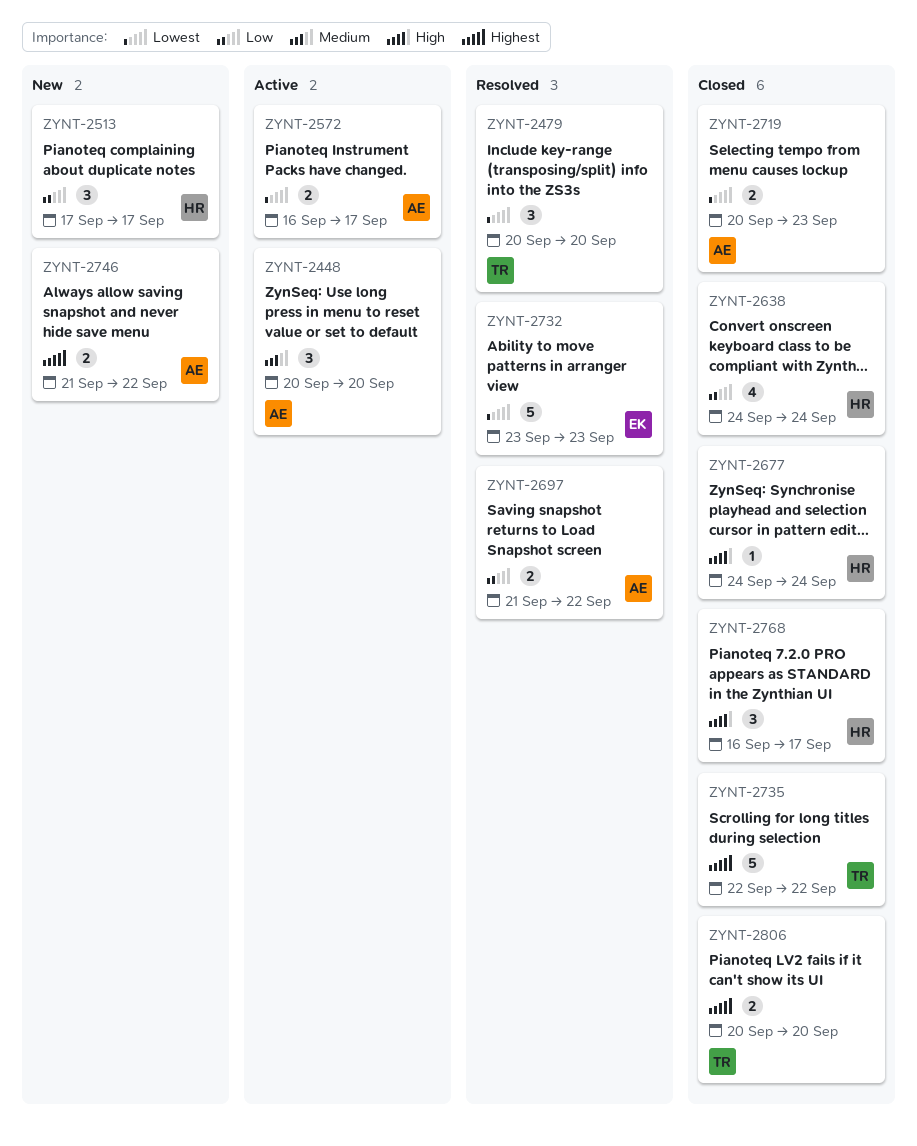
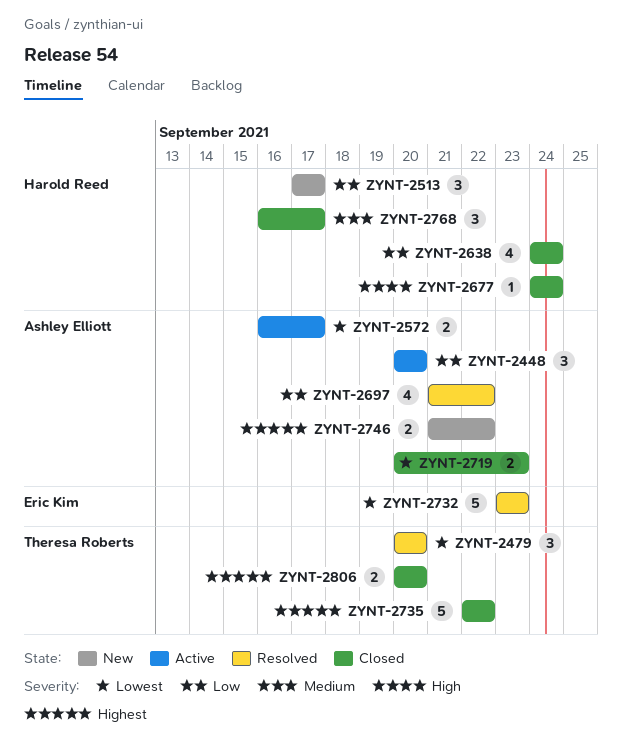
ZYNT-2448, priority: Medium -> Low
ZYNT-2697, estimate: 2 -> 4
ZYNT-2768, priority: High -> Medium

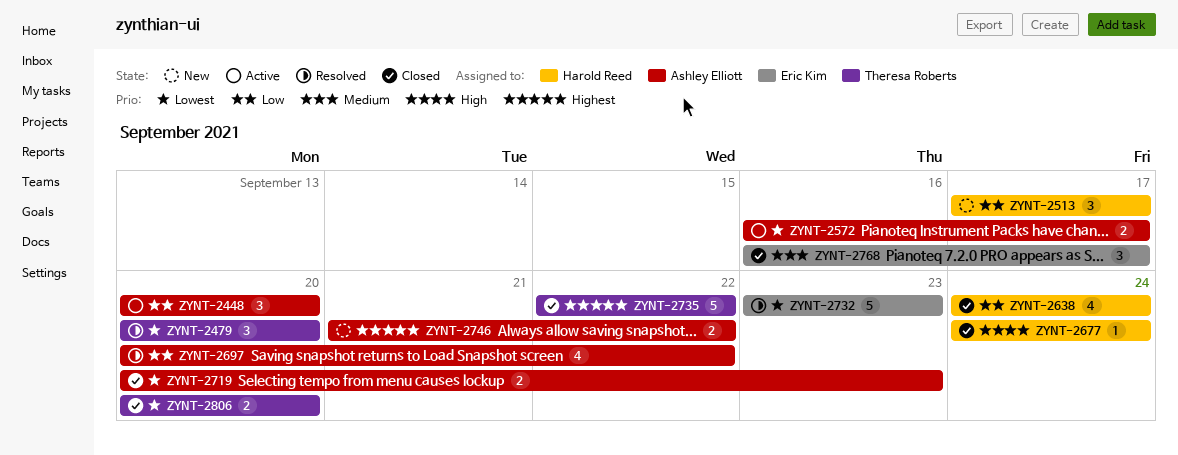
ZYNT-2697, start: Sep 21 -> Sep 20
ZYNT-2768, owner: Harold Reed -> Eric Kim
ZYNT-2806, priority: Highest -> Lowest

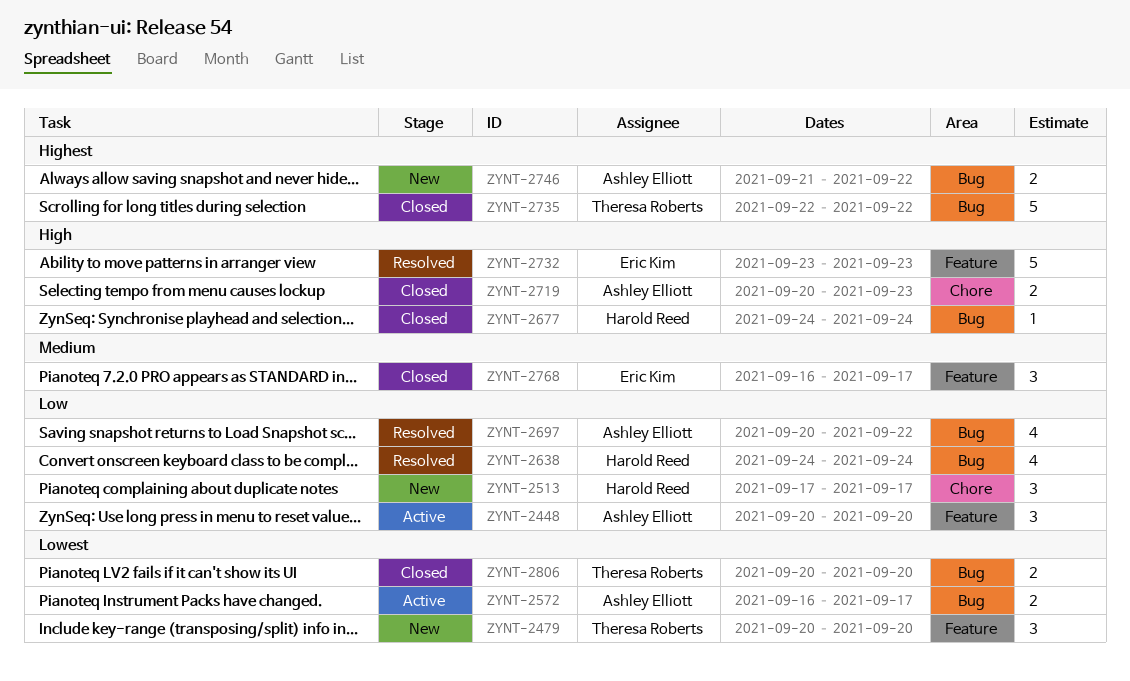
ZYNT-2479, status: Resolved -> New
ZYNT-2638, status: Closed -> Resolved
ZYNT-2719, priority: Lowest -> High
ZYNT-2732, priority: Lowest -> High

